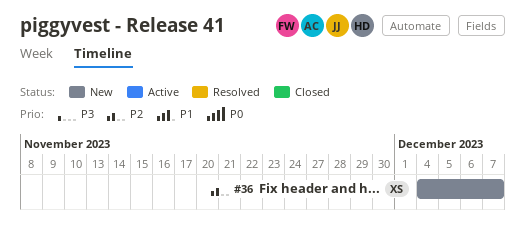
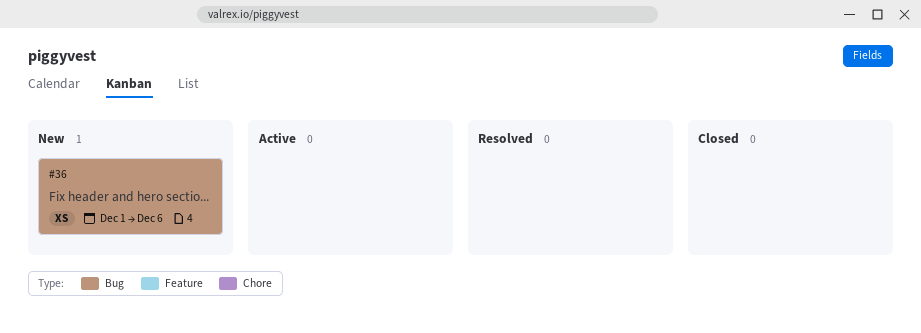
#36, start: Dec 4 -> Dec 1
#36, due: Dec 7 -> Dec 6

